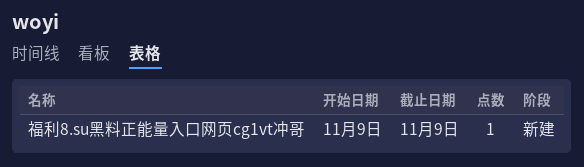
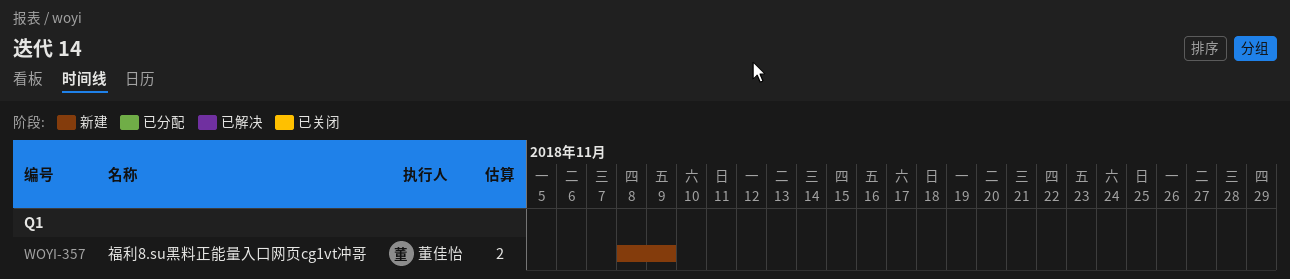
福利8.su黑料正能量入口网页cg1vt冲哥, estimate: 1 -> 2
福利8.su黑料正能量入口网页cg1vt冲哥, start: Nov 9 -> Nov 8

